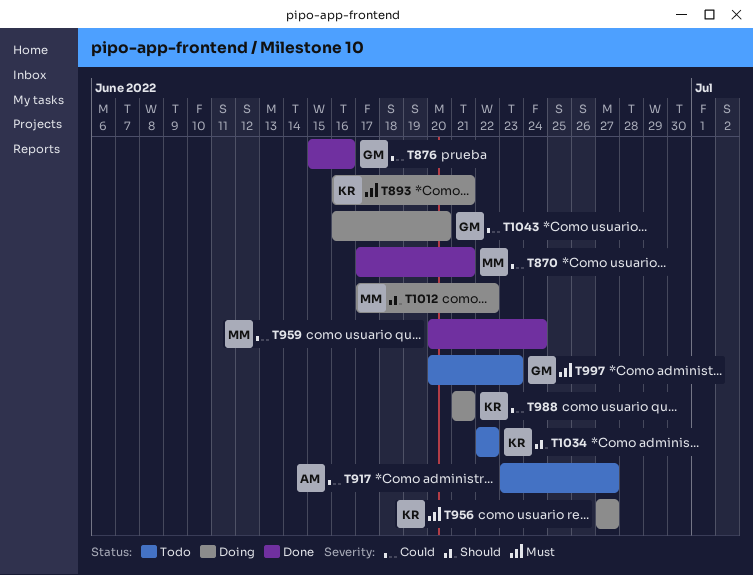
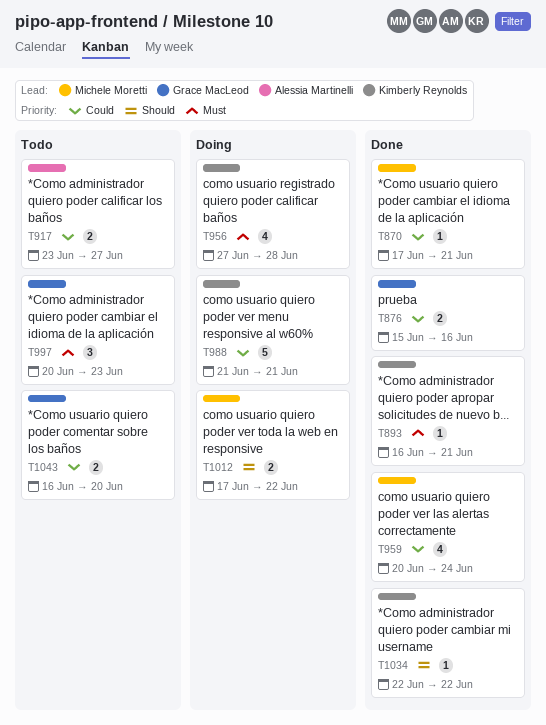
T893, status: Doing -> Done
T956, due: Jun 27 -> Jun 28
T1034, status: Todo -> Done
T1043, status: Doing -> Todo

